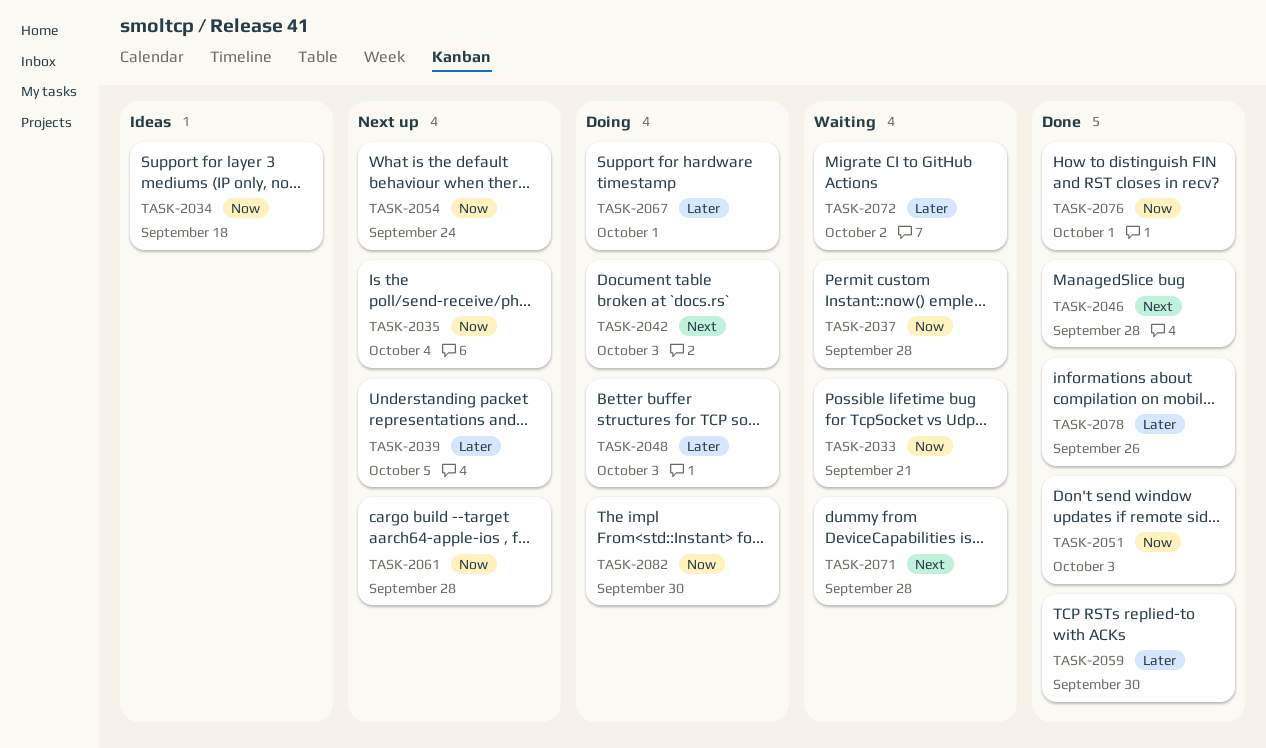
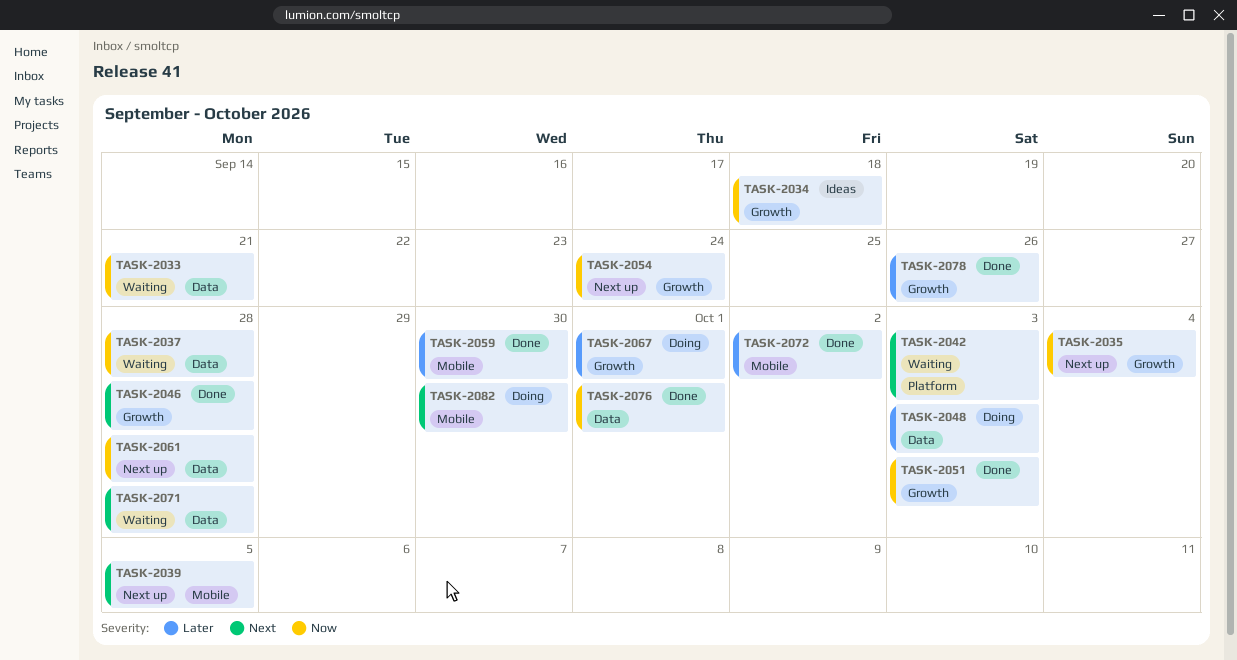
TASK-2039, priority: Later -> Next
TASK-2042, status: Doing -> Waiting
TASK-2072, status: Waiting -> Done
TASK-2082, priority: Now -> Next

